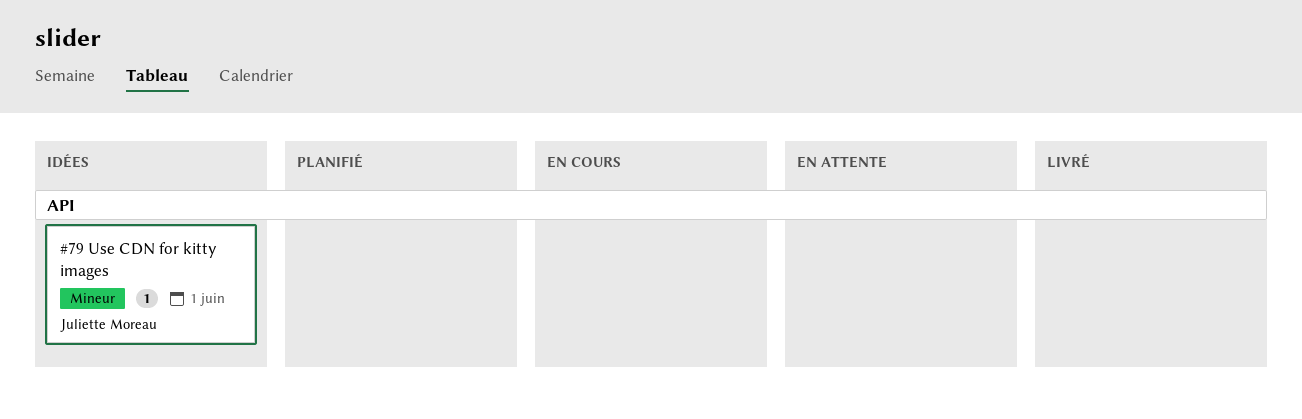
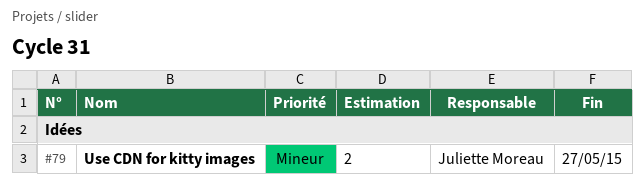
#79, estimate: 1 -> 2
#79, due: Jun 1 -> May 27

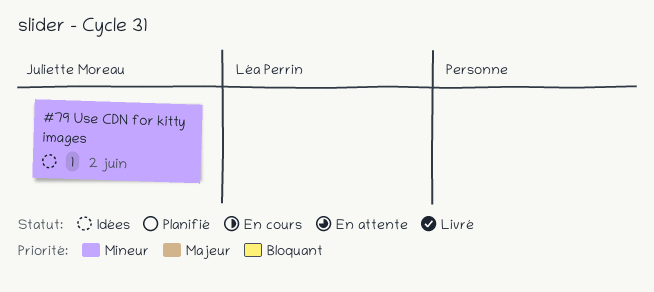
#79, estimate: 2 -> 1
#79, due: May 27 -> Jun 2

